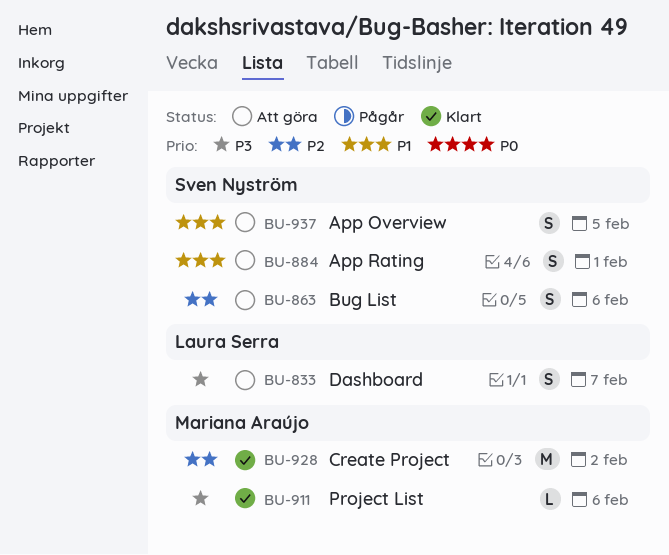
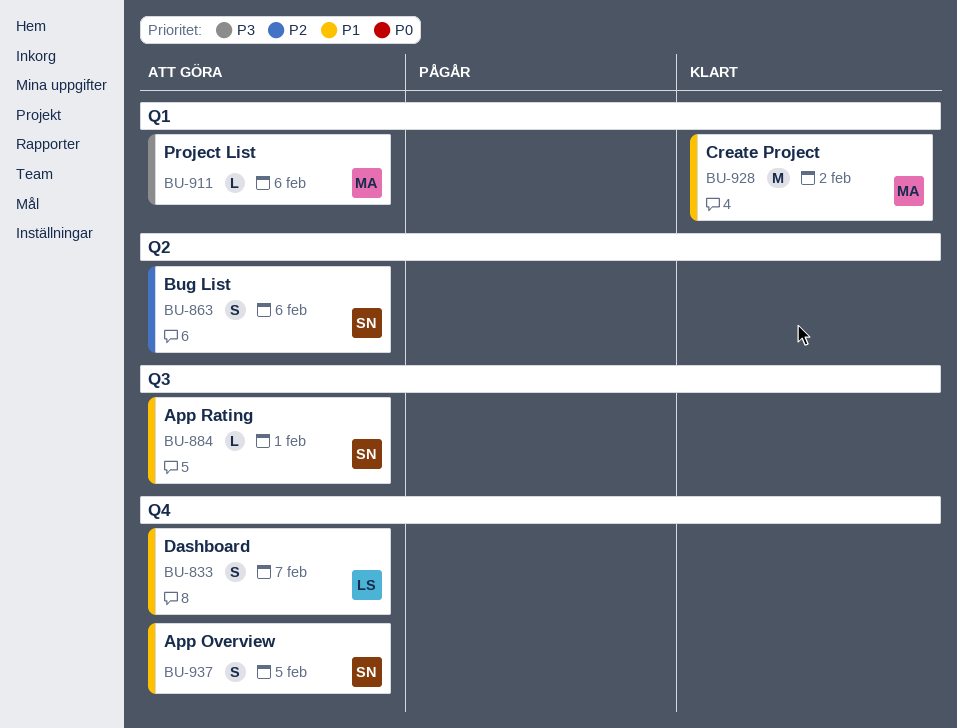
BU-833, priority: P3 -> P1
BU-884, estimate: S -> L
BU-911, status: Klart -> Att göra
BU-928, priority: P2 -> P1

